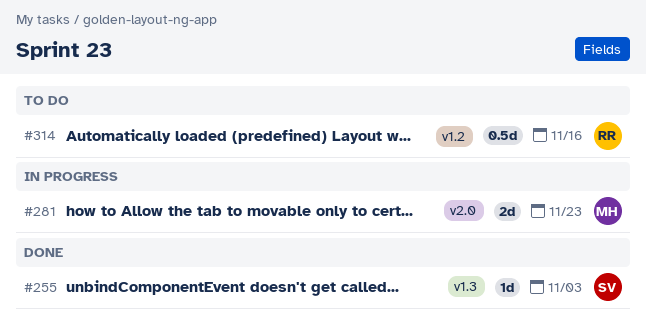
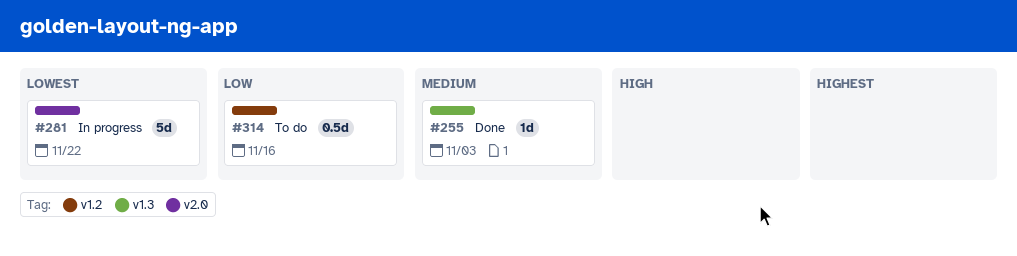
#281, estimate: 2d -> 5d
#281, due: Nov 23 -> Nov 22

